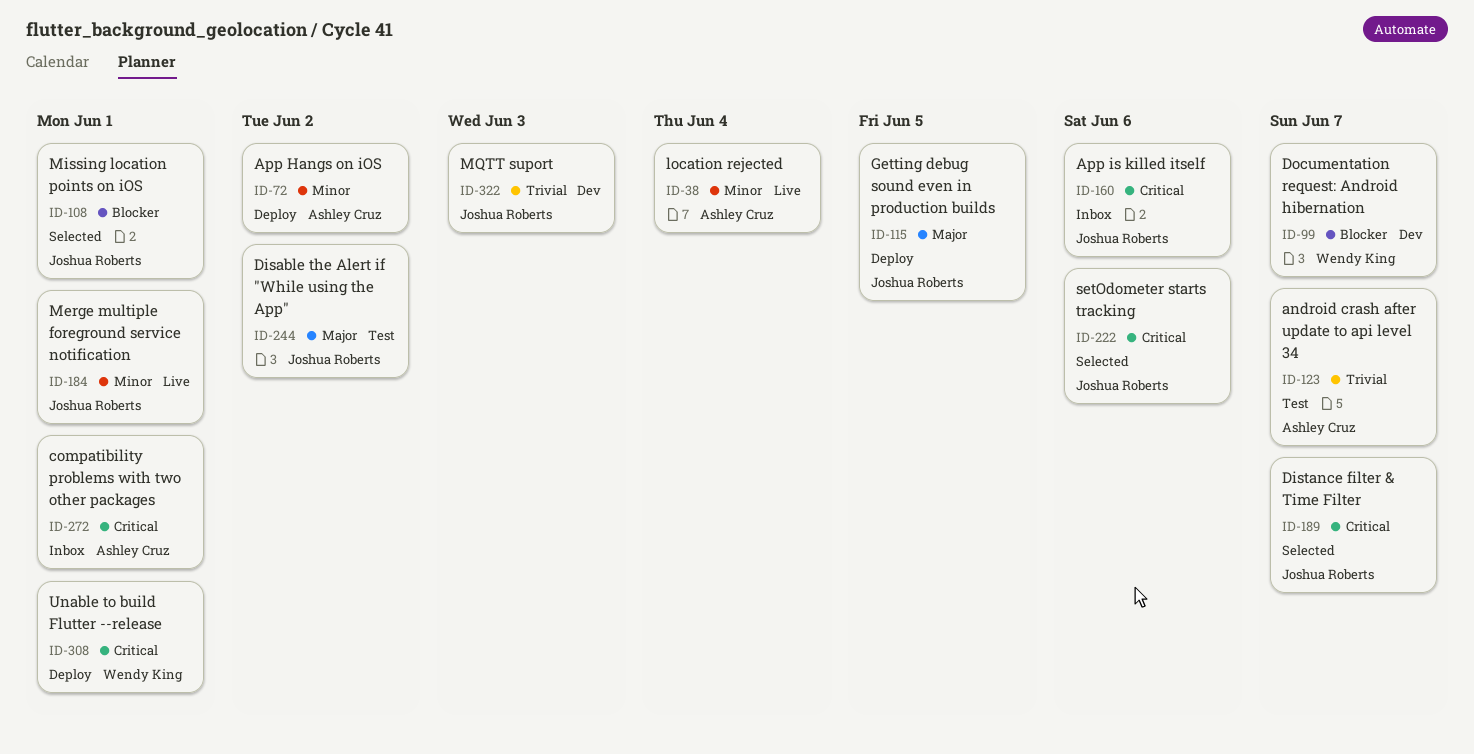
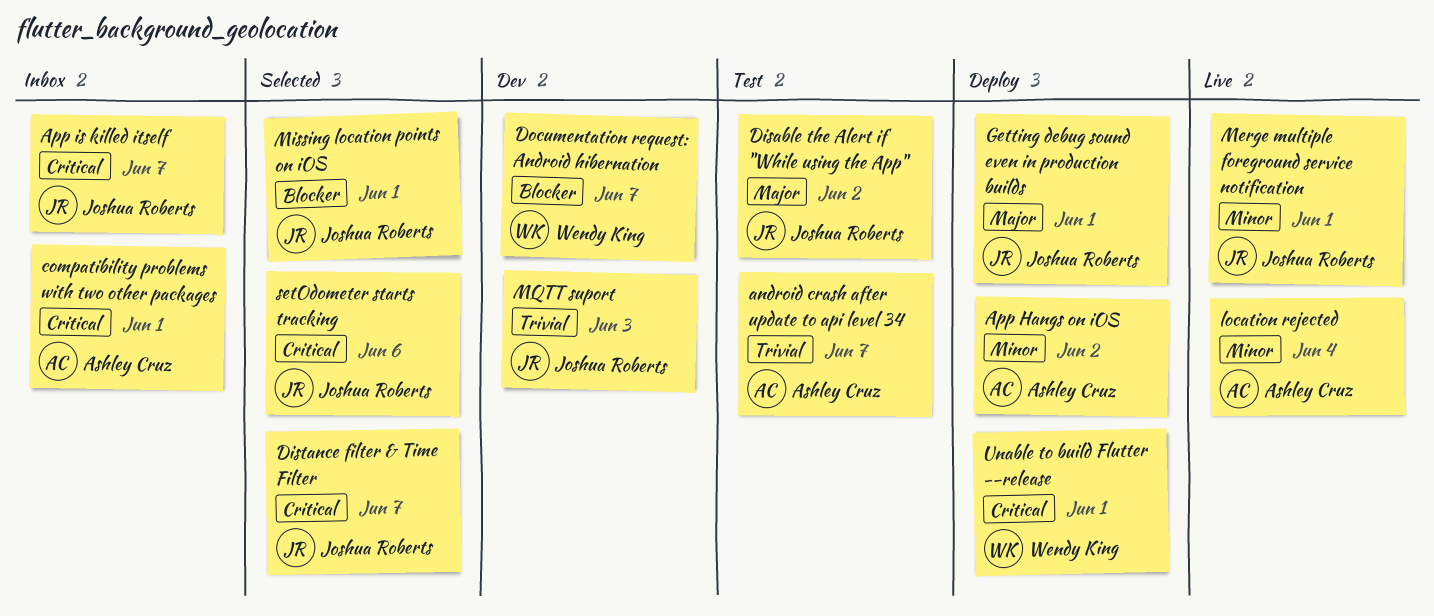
App is killed itself, due: Jun 6 -> Jun 7
Getting debug sound even in production builds, due: Jun 5 -> Jun 1

